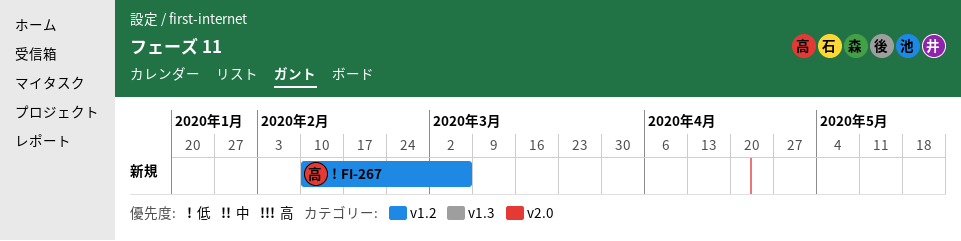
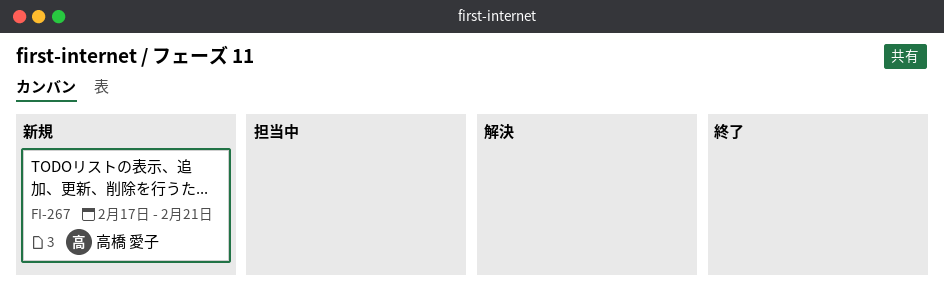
FI-267, start: Feb 10 -> Feb 17
FI-267, due: Mar 6 -> Feb 21

